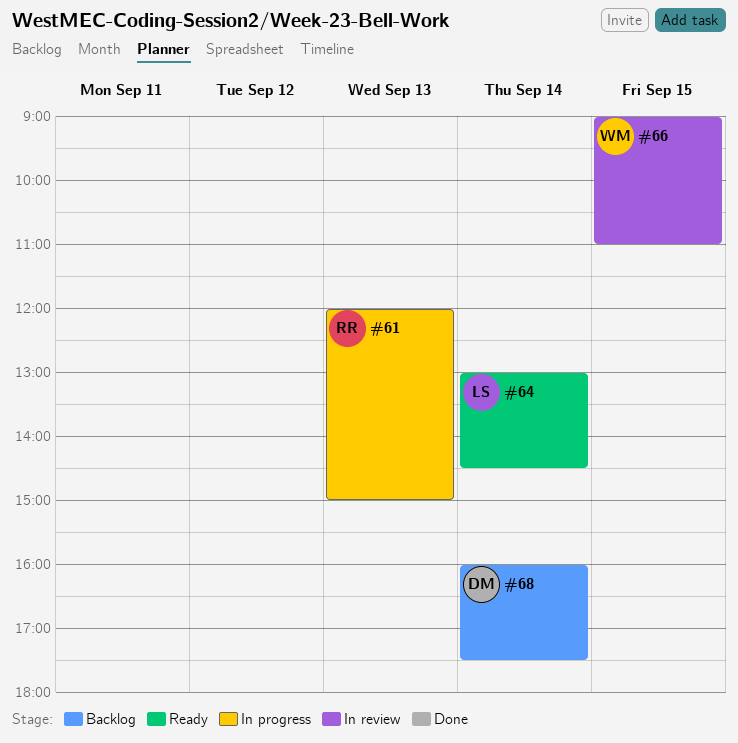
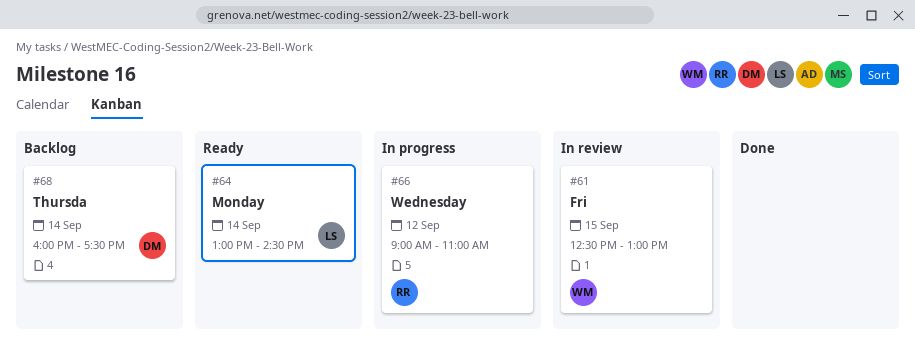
#61, status: In progress -> In review
#61, owner: RR -> WM
#61, day: Sep 13 -> Sep 15
#61, begins: 12:00 -> 12:30
#61, ends: 15:00 -> 13:00
#66, status: In review -> In progress
#66, owner: WM -> RR
#66, day: Sep 15 -> Sep 12

